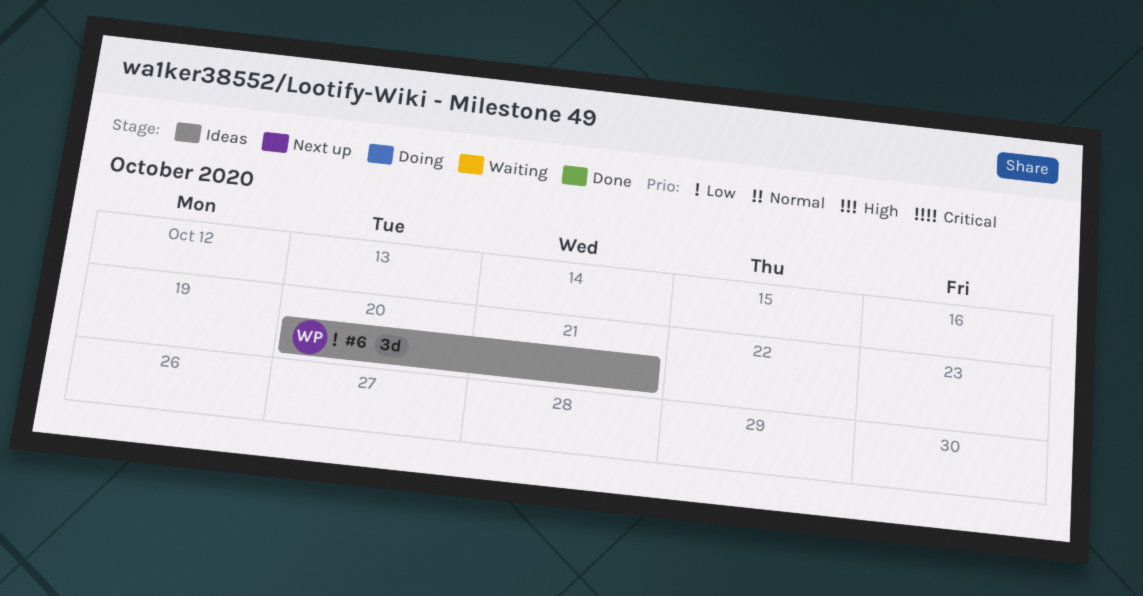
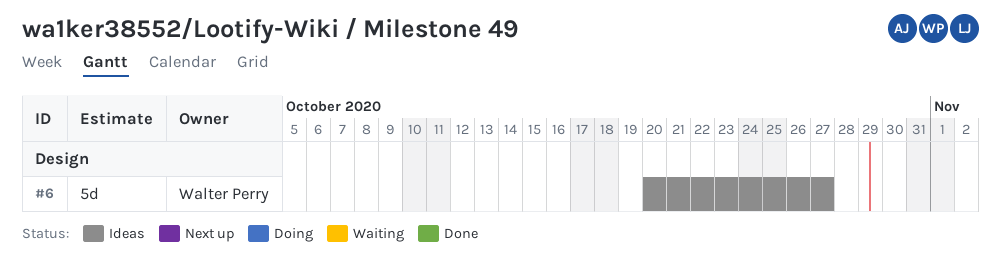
#6, estimate: 3d -> 5d
#6, due: Oct 21 -> Oct 27

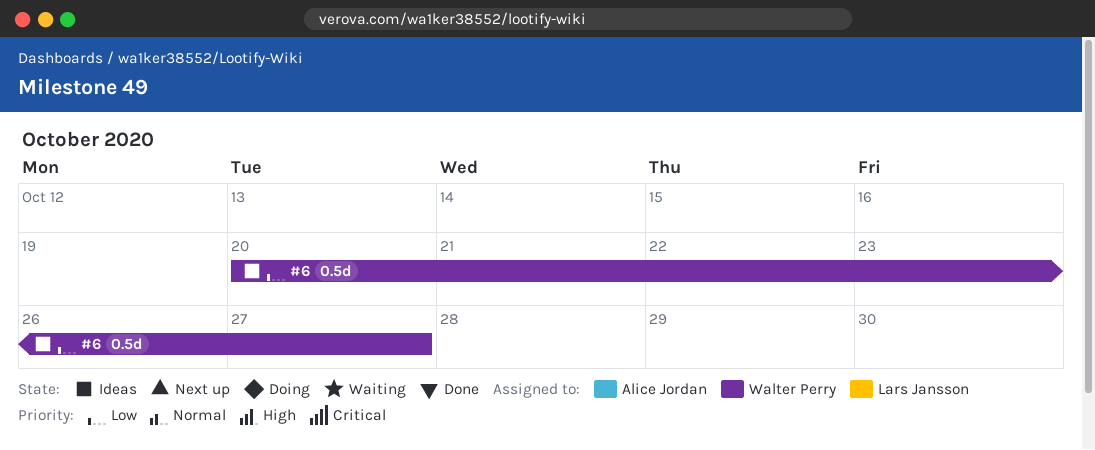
#6, estimate: 5d -> 0.5d

